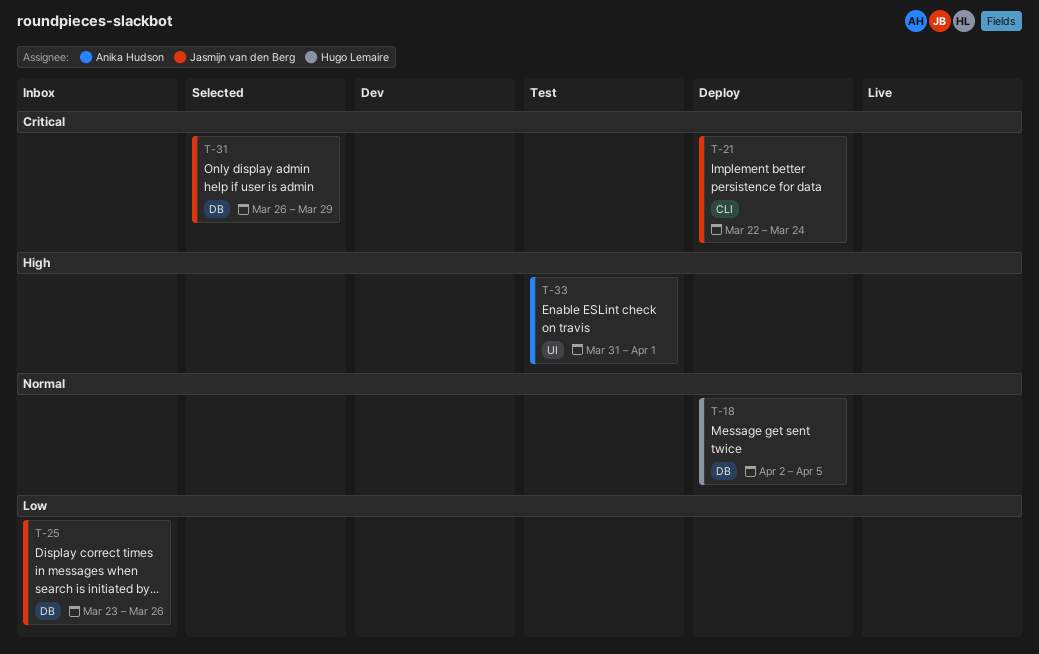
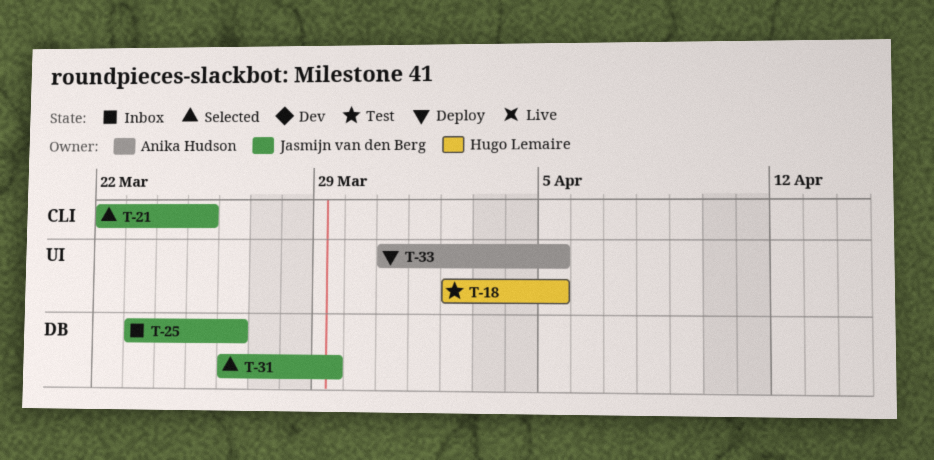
T-18, status: Deploy -> Test
T-18, label: DB -> UI
T-21, status: Deploy -> Selected
T-21, due: Mar 24 -> Mar 25
T-33, status: Test -> Deploy
T-33, due: Apr 1 -> Apr 5

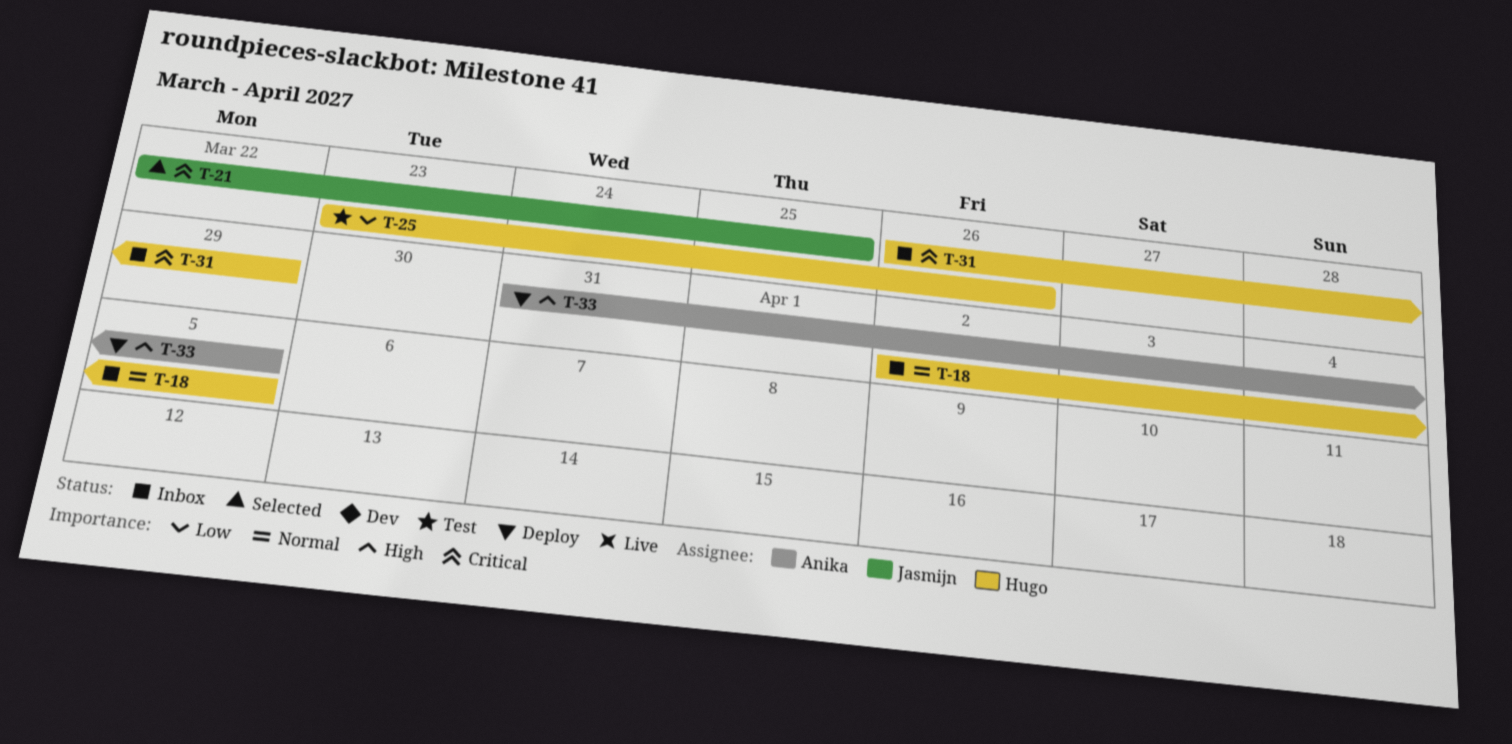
T-18, status: Test -> Inbox
T-25, status: Inbox -> Test
T-25, owner: Jasmijn van den Berg -> Hugo Lemaire
T-31, status: Selected -> Inbox
T-31, owner: Jasmijn van den Berg -> Hugo Lemaire

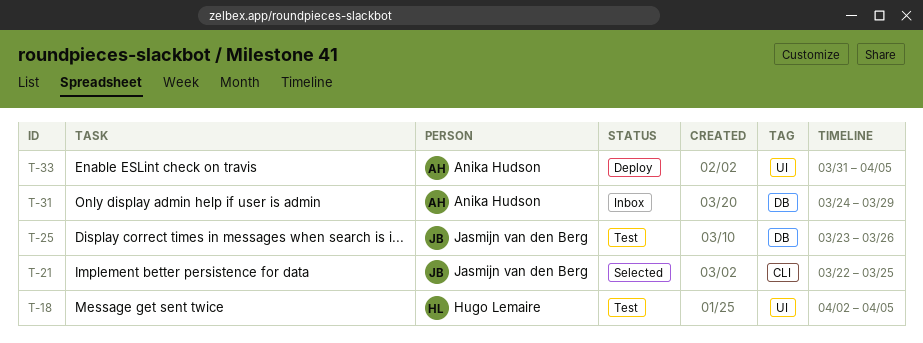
T-18, status: Inbox -> Test
T-25, owner: Hugo Lemaire -> Jasmijn van den Berg
T-31, owner: Hugo Lemaire -> Anika Hudson
T-31, start: Mar 26 -> Mar 24

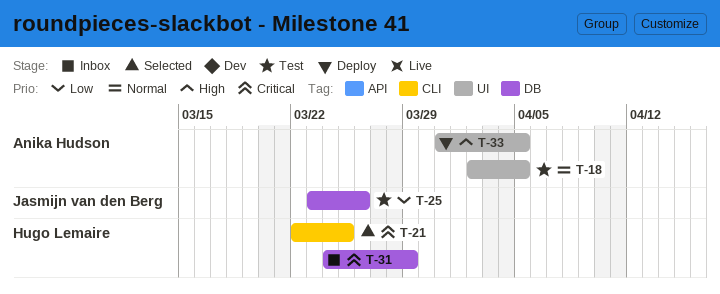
T-18, owner: Hugo Lemaire -> Anika Hudson
T-21, owner: Jasmijn van den Berg -> Hugo Lemaire
T-31, owner: Anika Hudson -> Hugo Lemaire

